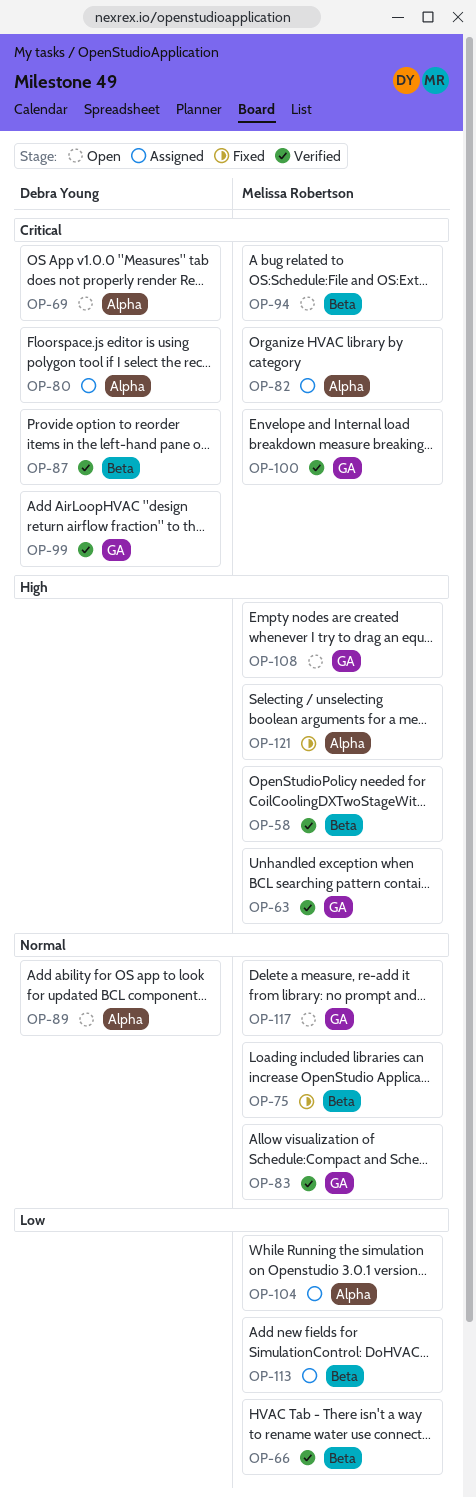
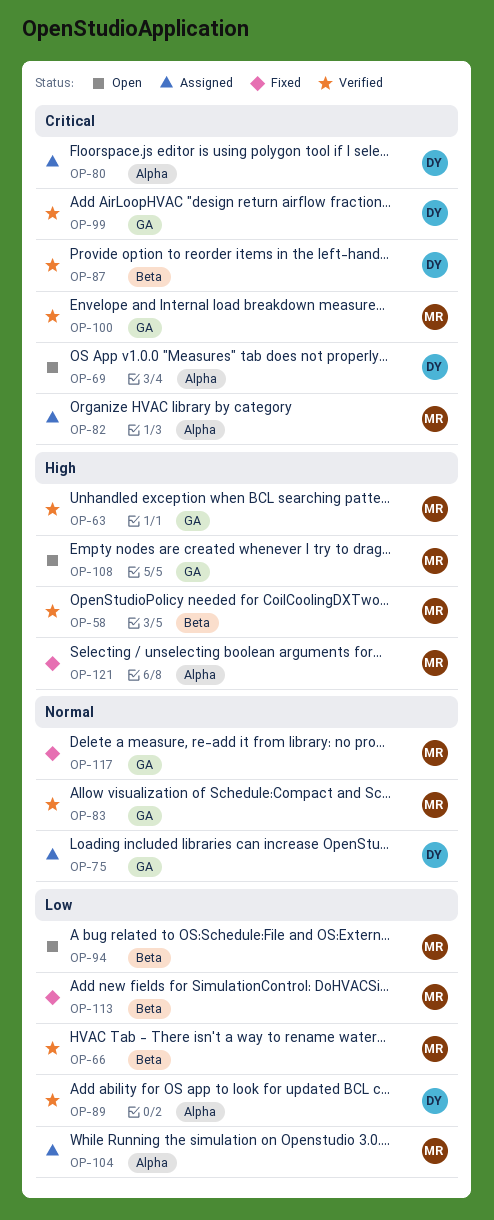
OP-75, status: Fixed -> Assigned
OP-75, owner: Melissa Robertson -> Debra Young
OP-75, label: Beta -> GA
OP-89, status: Open -> Verified
OP-89, priority: Normal -> Low
OP-94, priority: Critical -> Low
OP-113, status: Assigned -> Fixed
OP-117, status: Open -> Fixed

